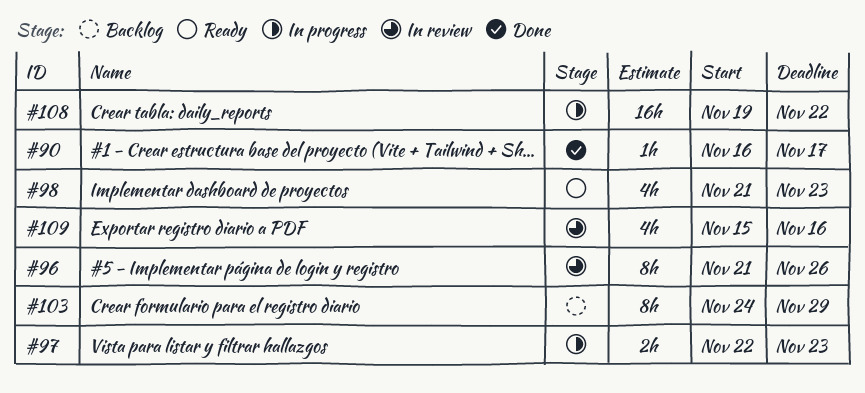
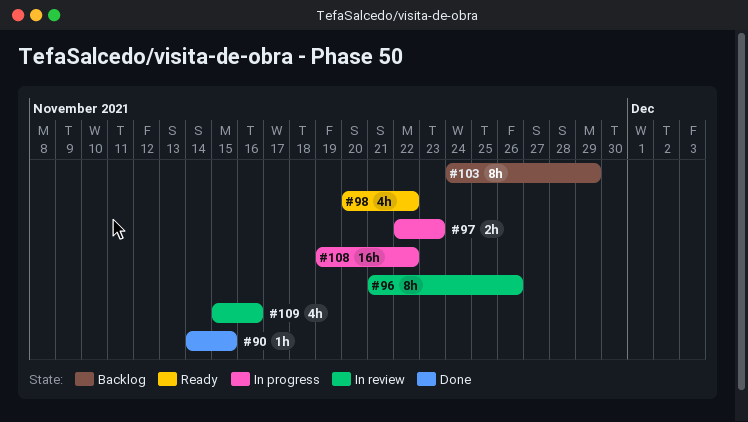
#90, start: Nov 16 -> Nov 14
#90, due: Nov 17 -> Nov 15
#98, start: Nov 21 -> Nov 20
#98, due: Nov 23 -> Nov 22

